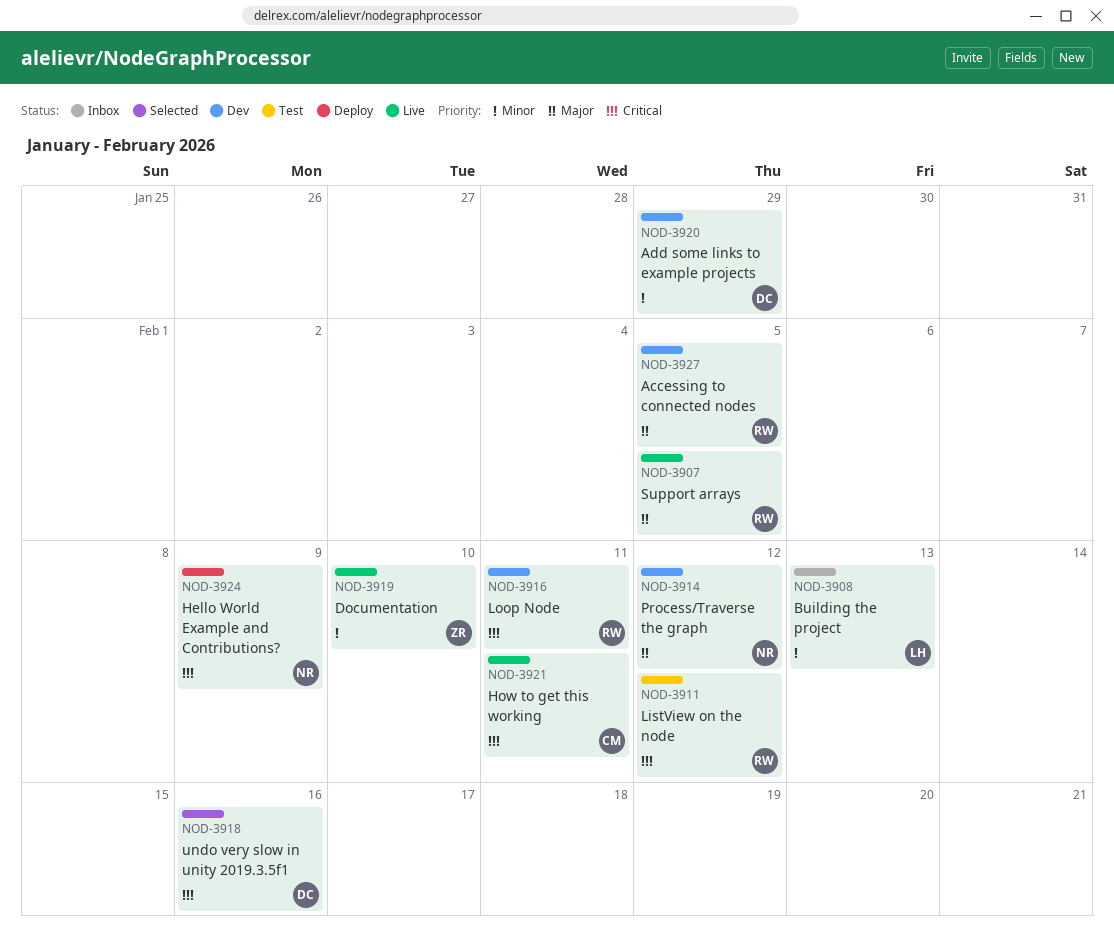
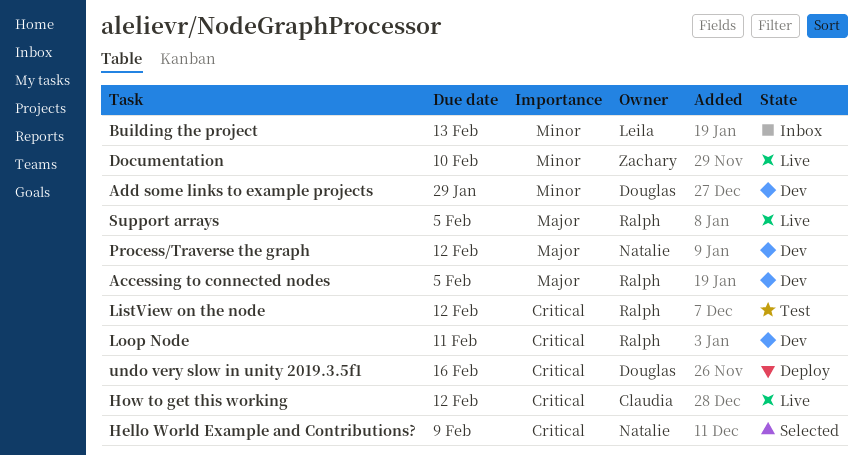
Hello World Example and Contributions?, status: Deploy -> Selected
How to get this working, due: Feb 11 -> Feb 12
undo very slow in unity 2019.3.5f1, status: Selected -> Deploy

